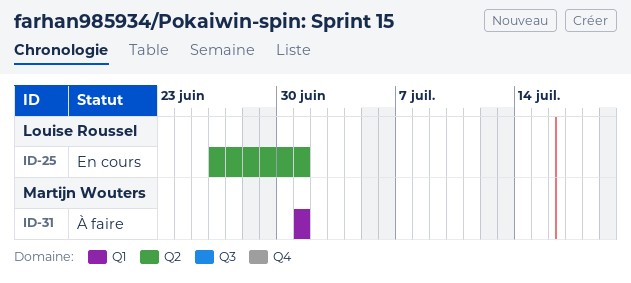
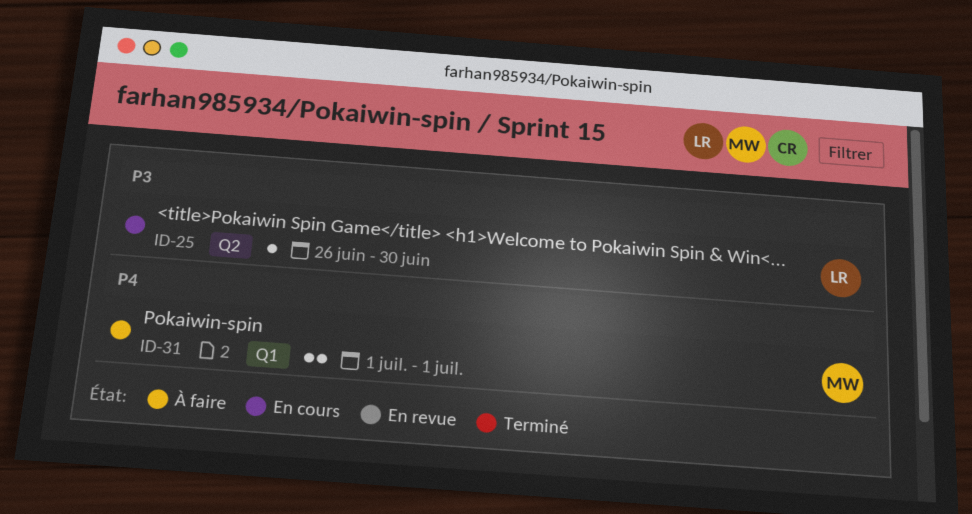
ID-25, due: Jul 1 -> Jun 30

